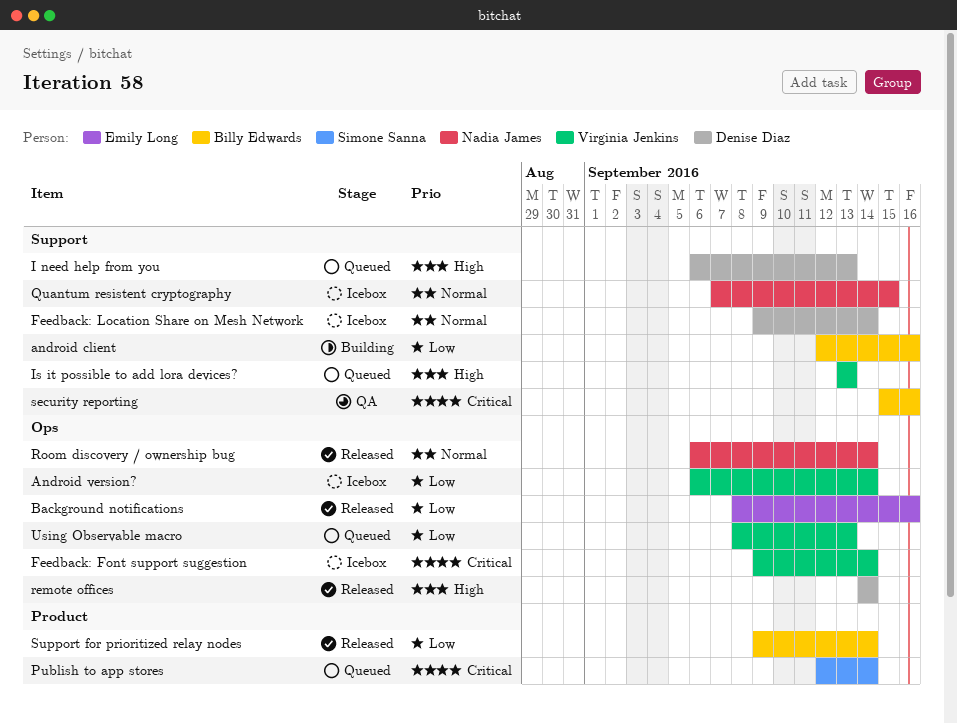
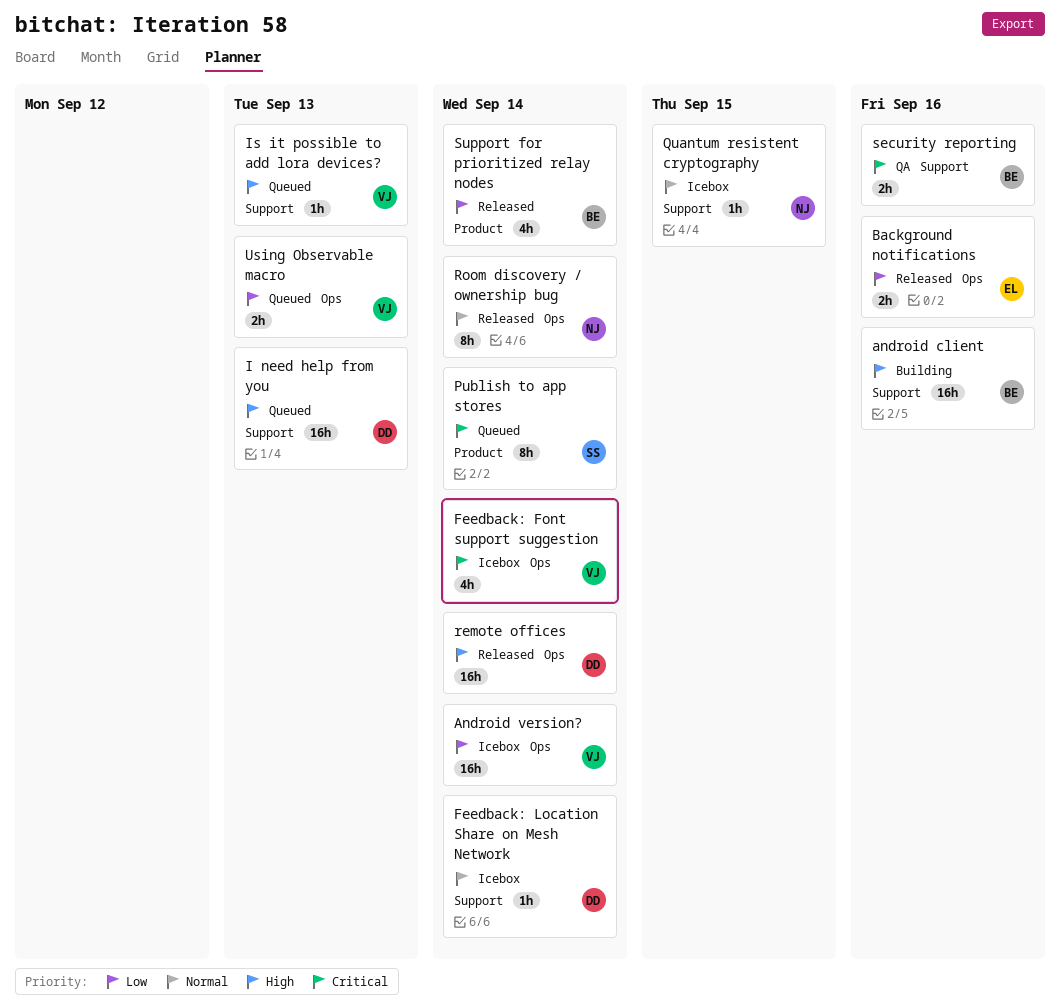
android client, priority: Low -> High

